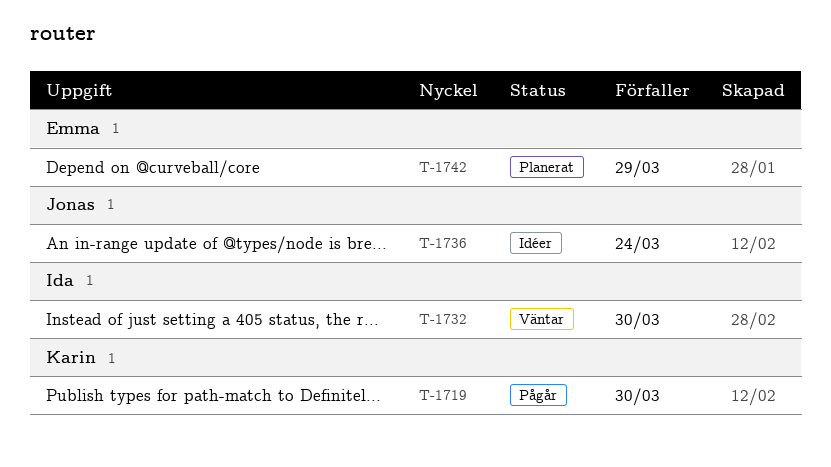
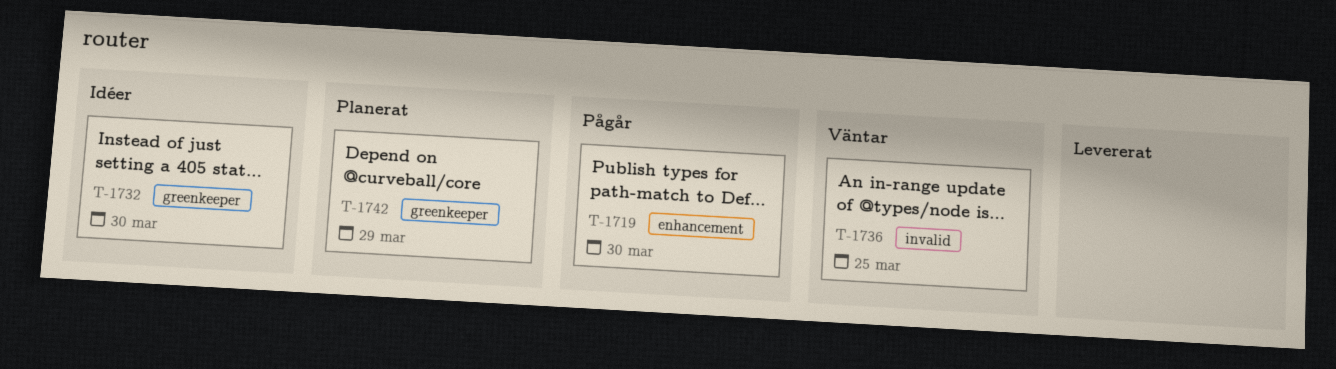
T-1732, status: Väntar -> Idéer
T-1736, status: Idéer -> Väntar
T-1736, due: Mar 24 -> Mar 25

